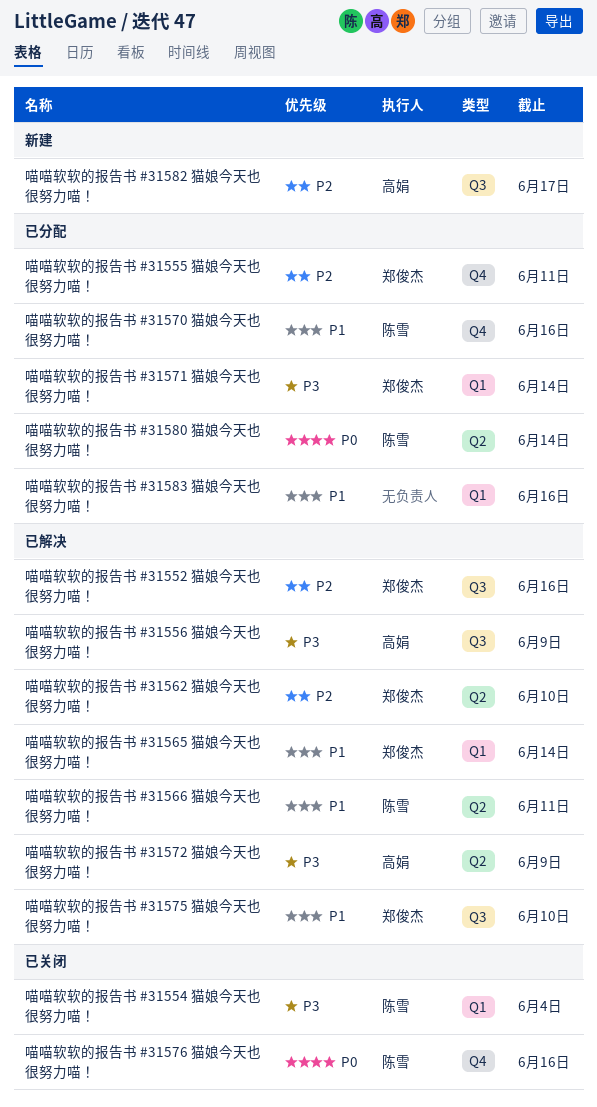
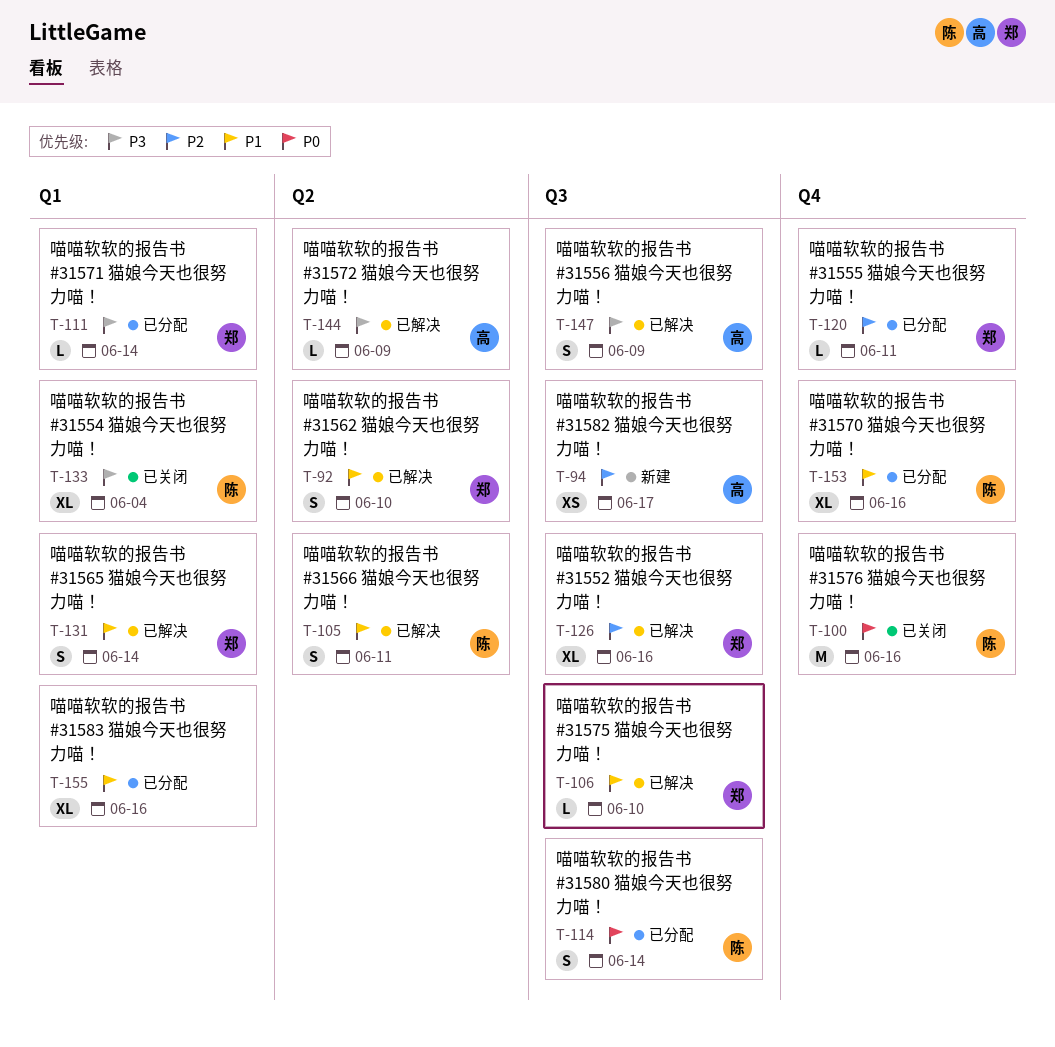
喵喵软软的报告书 #31562 猫娘今天也很努力喵！, priority: P2 -> P1
喵喵软软的报告书 #31580 猫娘今天也很努力喵！, label: Q2 -> Q3

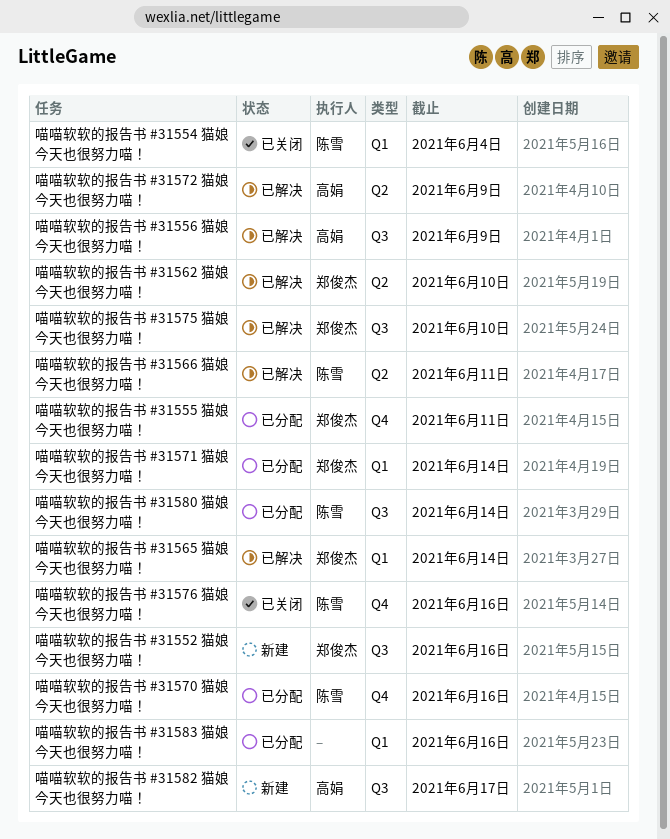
喵喵软软的报告书 #31552 猫娘今天也很努力喵！, status: 已解决 -> 新建

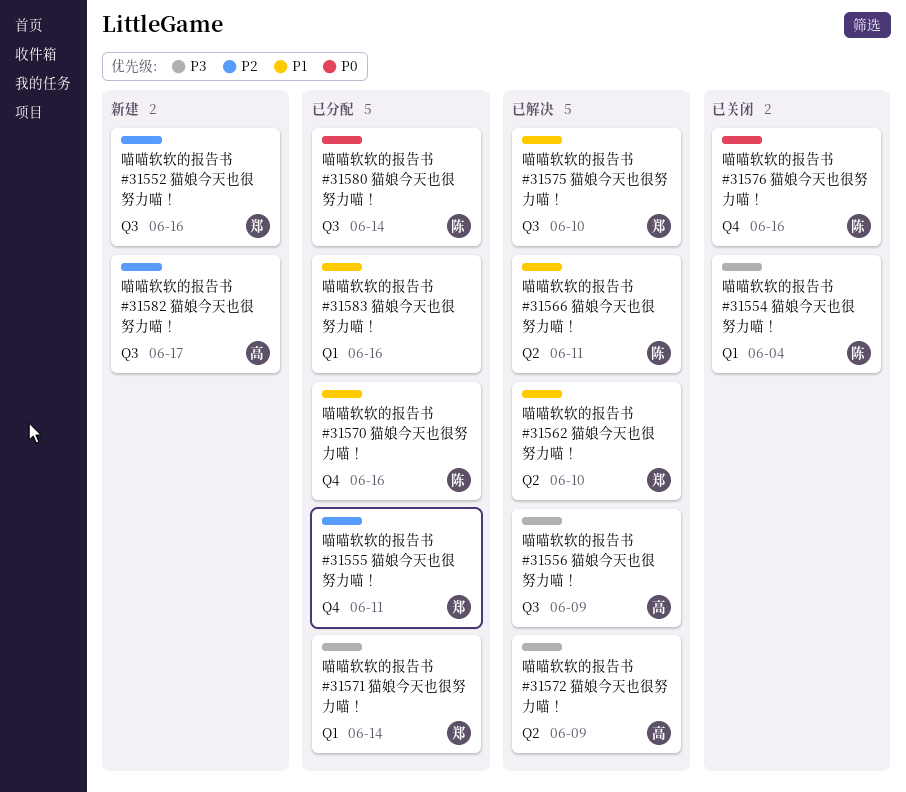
喵喵软软的报告书 #31565 猫娘今天也很努力喵！: present -> none

